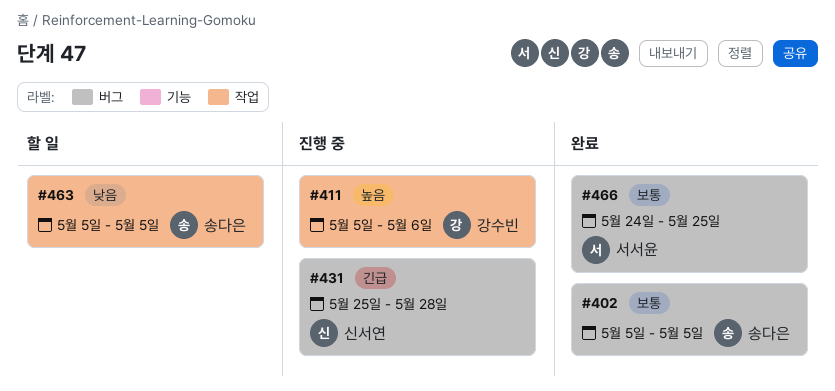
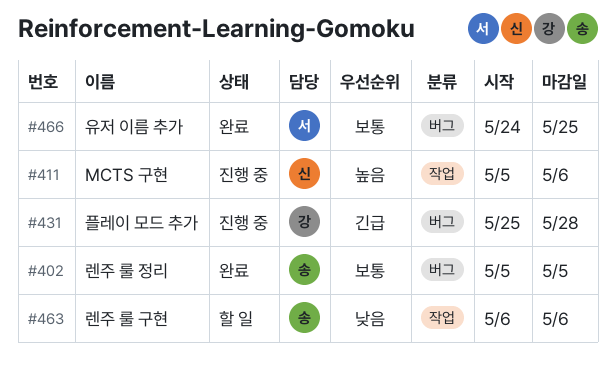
#411, owner: 강수빈 -> 신서연
#431, owner: 신서연 -> 강수빈
#463, start: May 5 -> May 6
#463, due: May 5 -> May 6

